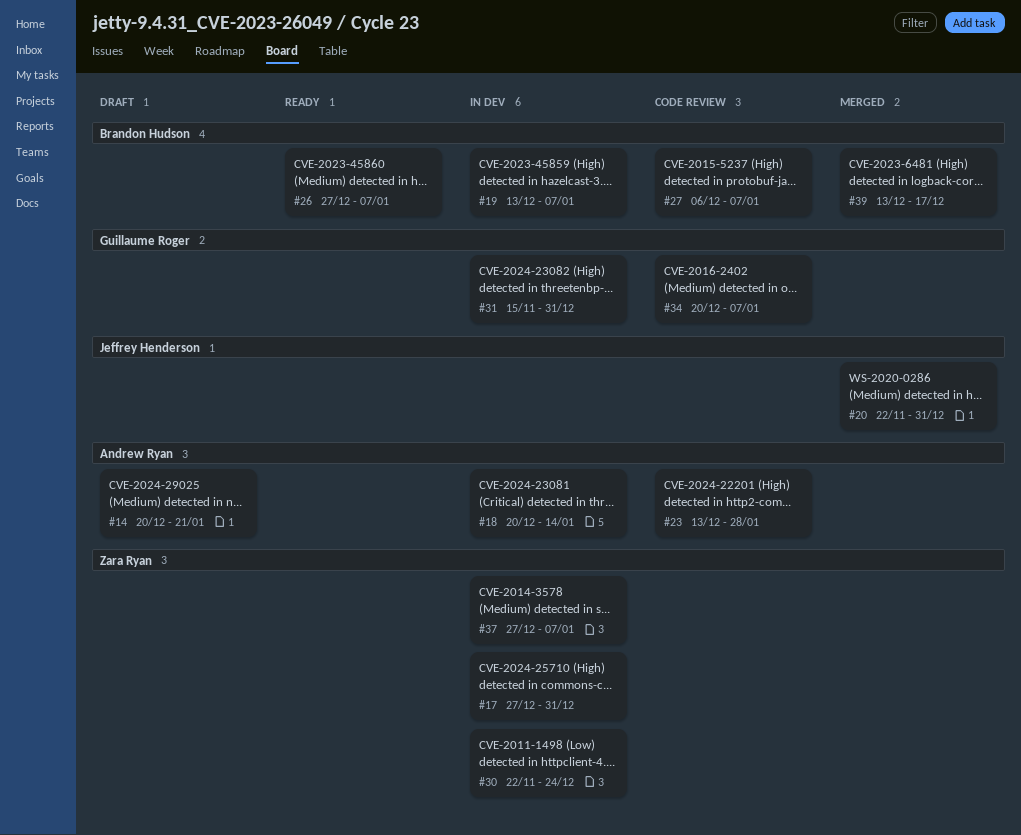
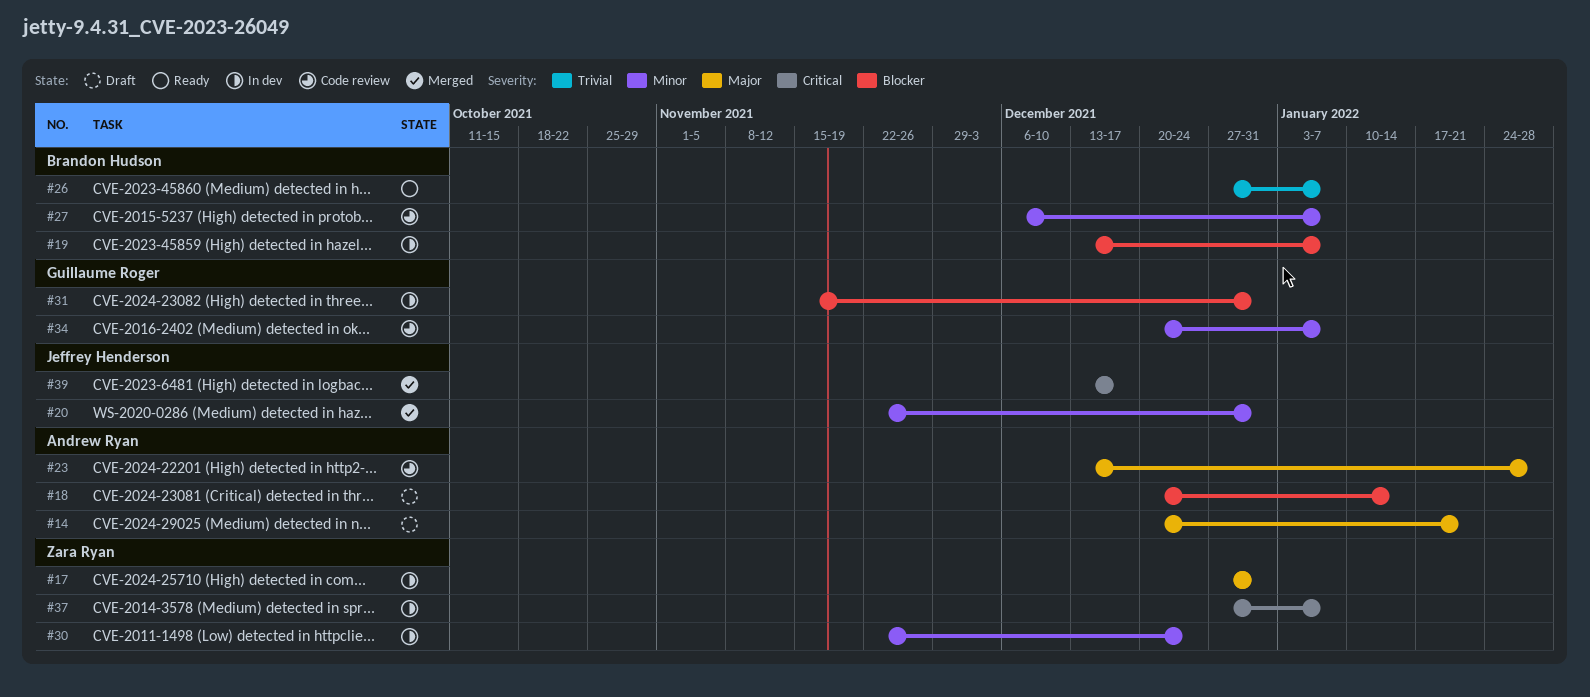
#18, status: In dev -> Draft
#39, owner: Brandon Hudson -> Jeffrey Henderson

